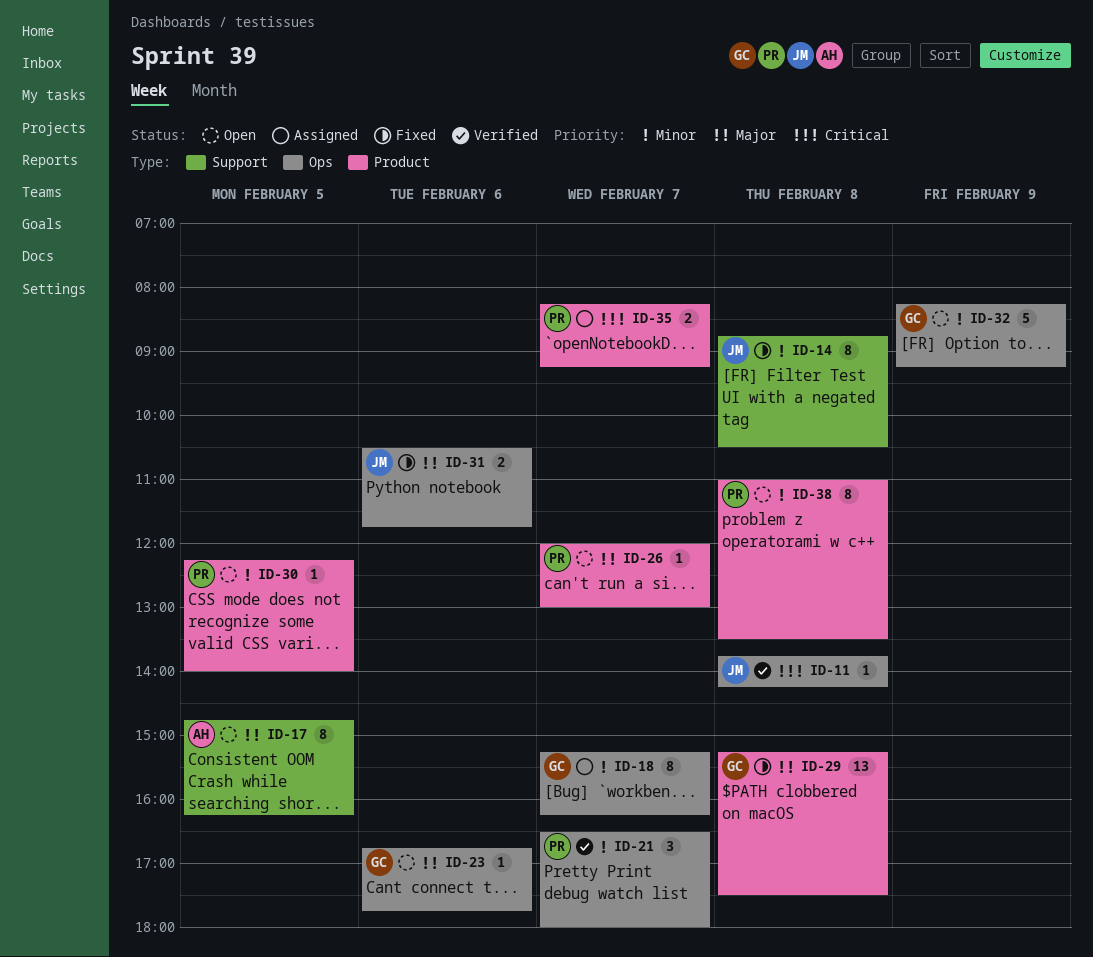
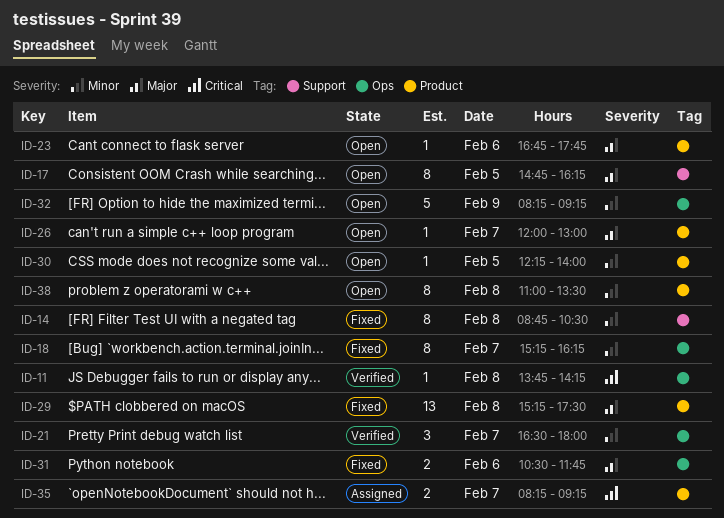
ID-18, status: Assigned -> Fixed
ID-23, label: Ops -> Product

